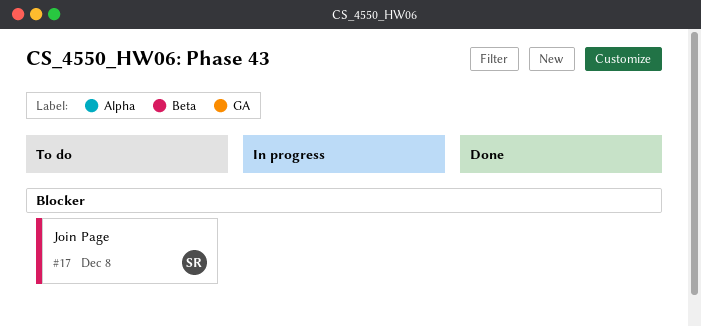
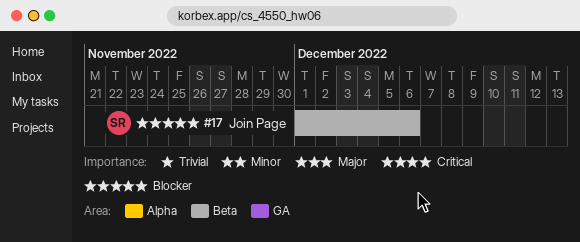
#17, due: Dec 8 -> Dec 6

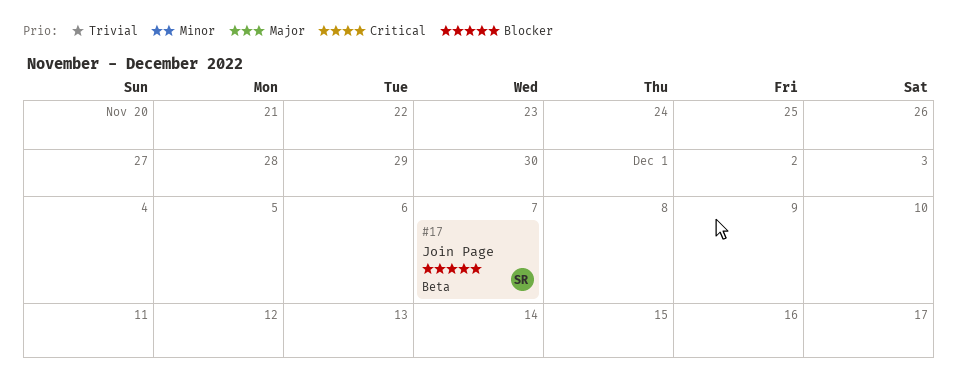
#17, due: Dec 6 -> Dec 7

